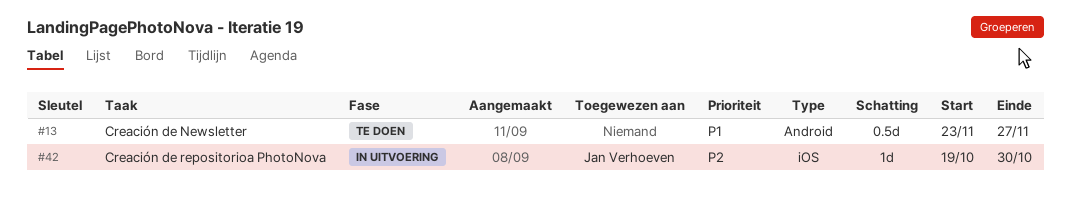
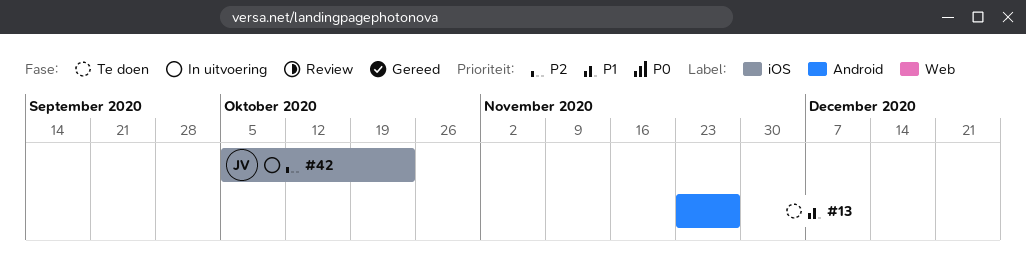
#42, start: Oct 19 -> Oct 5
#42, due: Oct 30 -> Oct 23

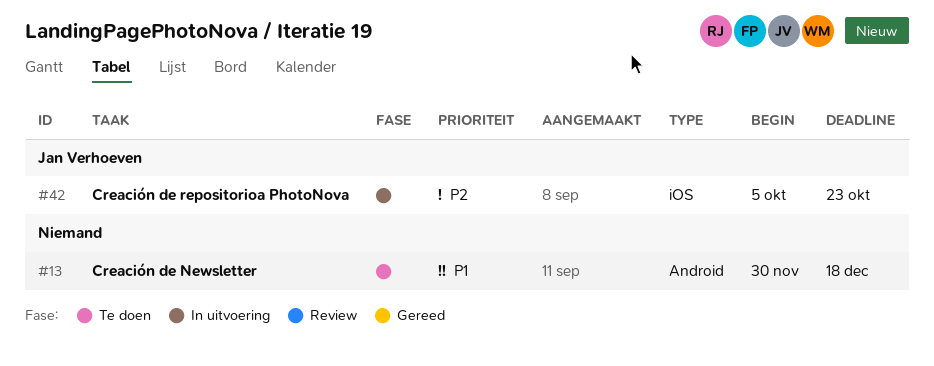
#13, start: Nov 23 -> Nov 30
#13, due: Nov 27 -> Dec 18

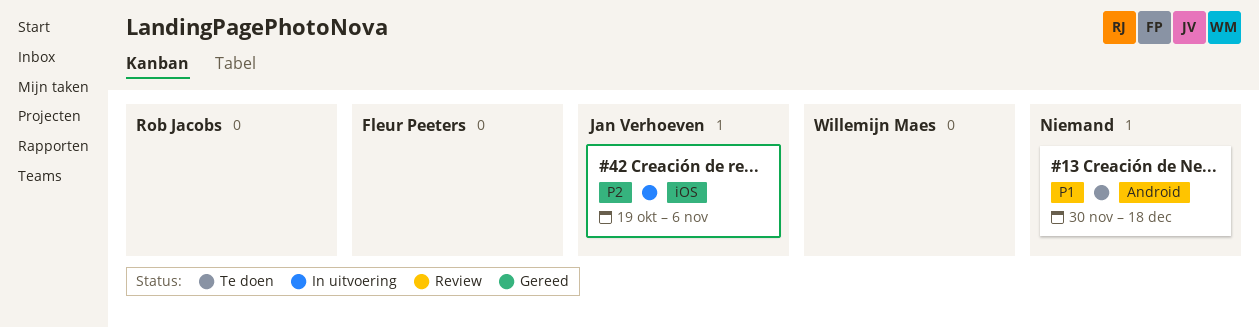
#42, start: Oct 5 -> Oct 19
#42, due: Oct 23 -> Nov 6

